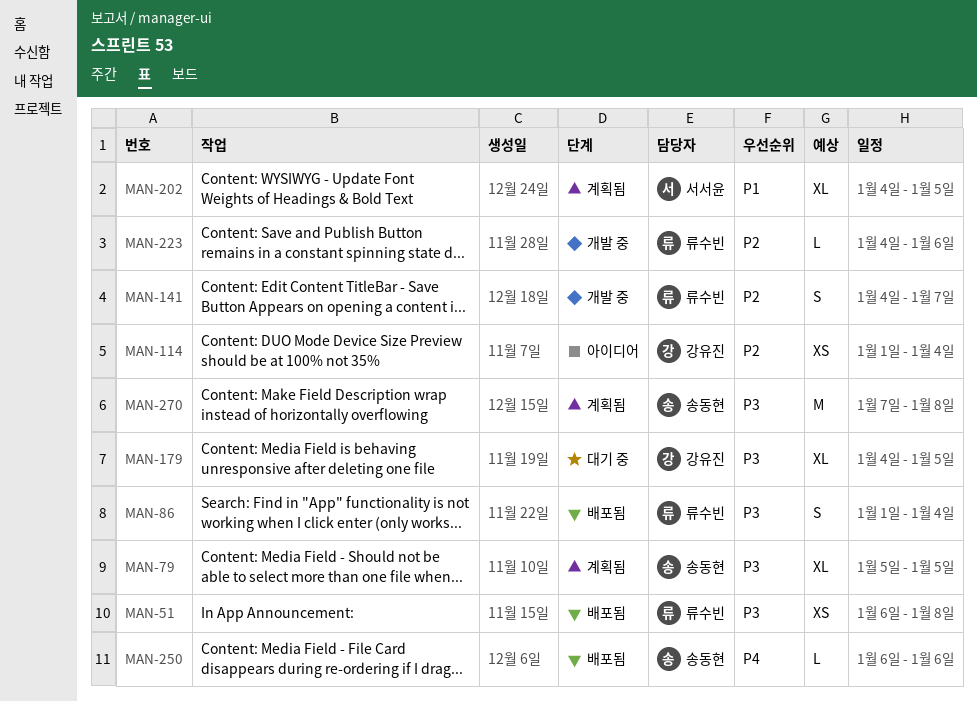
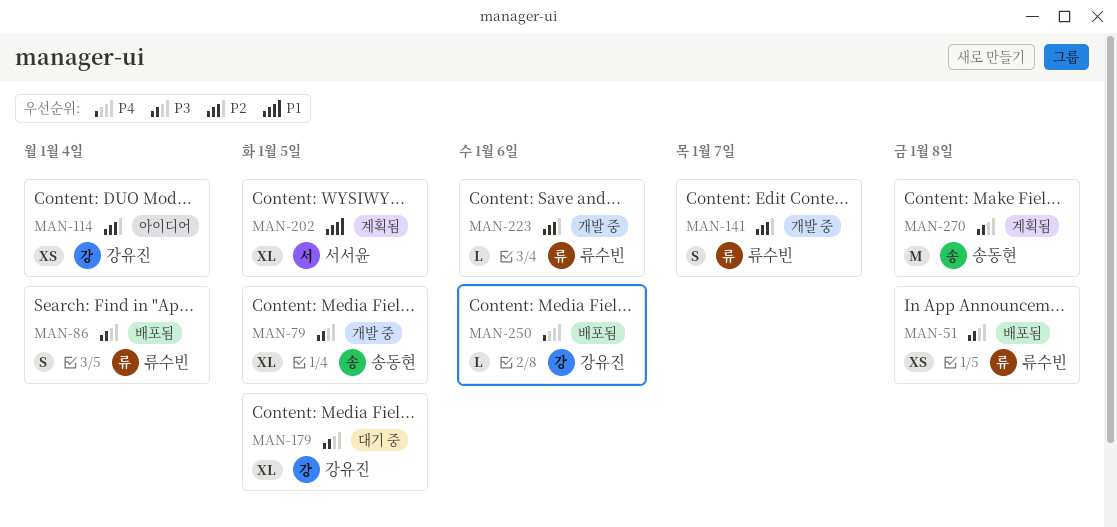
MAN-79, status: 계획됨 -> 개발 중
MAN-250, owner: 송동현 -> 강유진

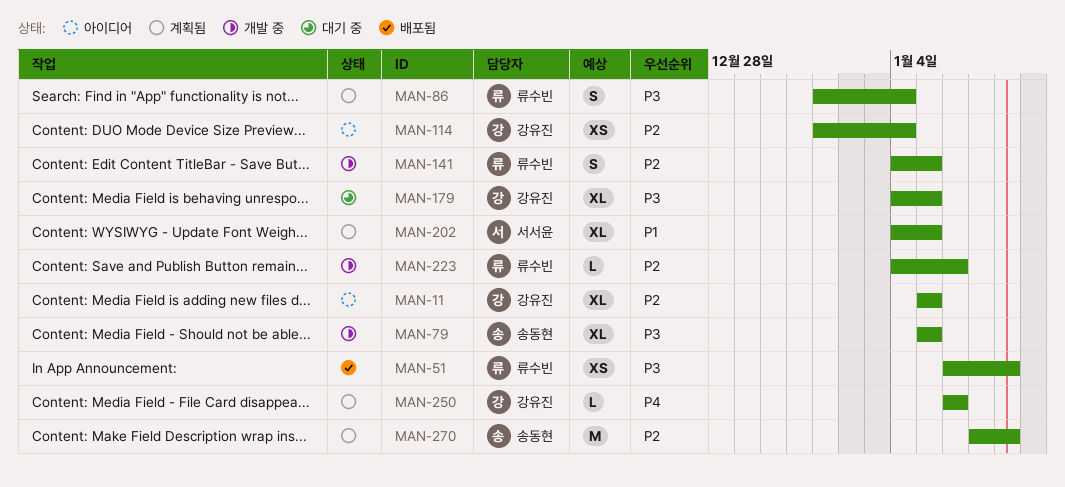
MAN-11: none -> present
MAN-86, status: 배포됨 -> 계획됨
MAN-141, due: Jan 7 -> Jan 5
MAN-250, status: 배포됨 -> 계획됨
MAN-270, priority: P3 -> P2

